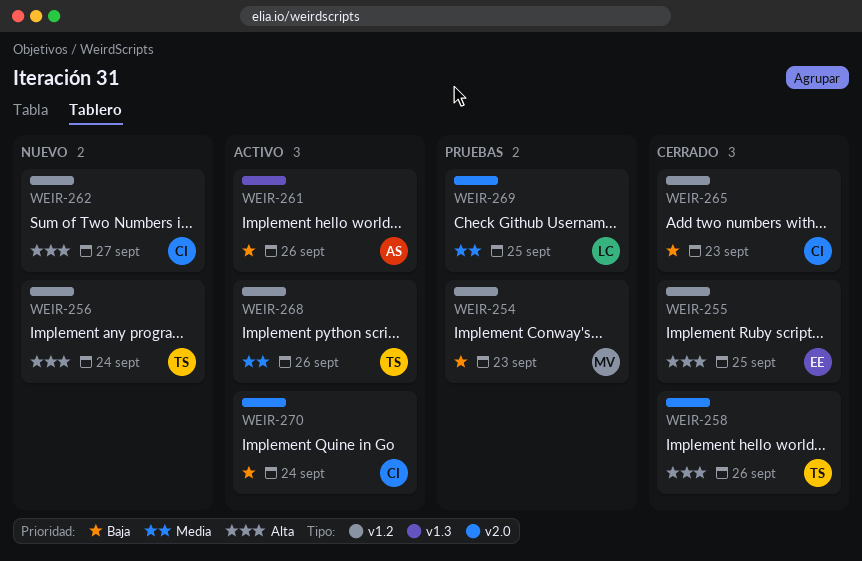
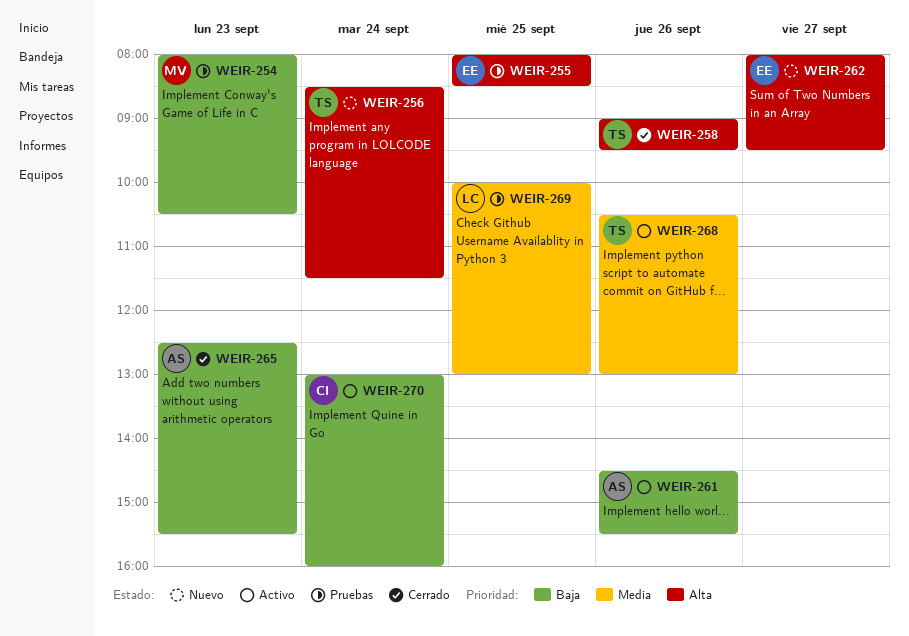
WEIR-255, status: Cerrado -> Pruebas
WEIR-262, owner: CI -> EE
WEIR-265, owner: CI -> AS

